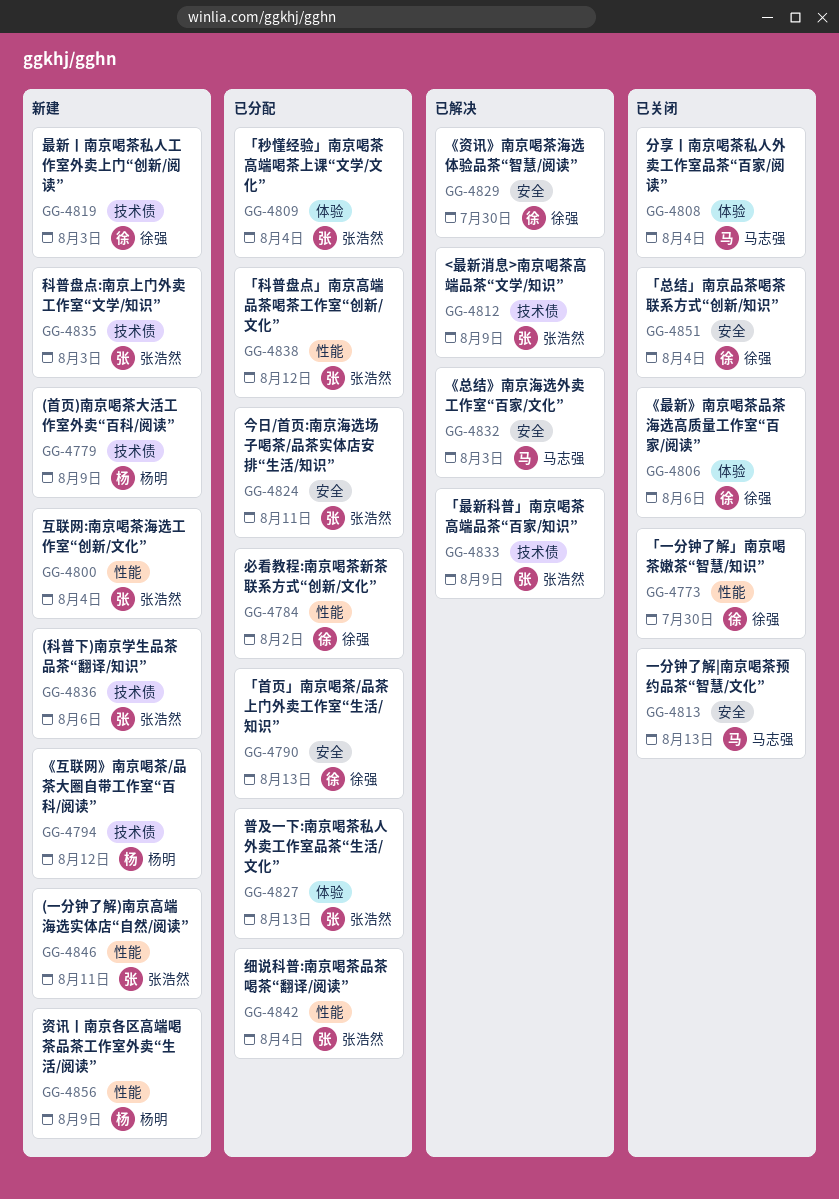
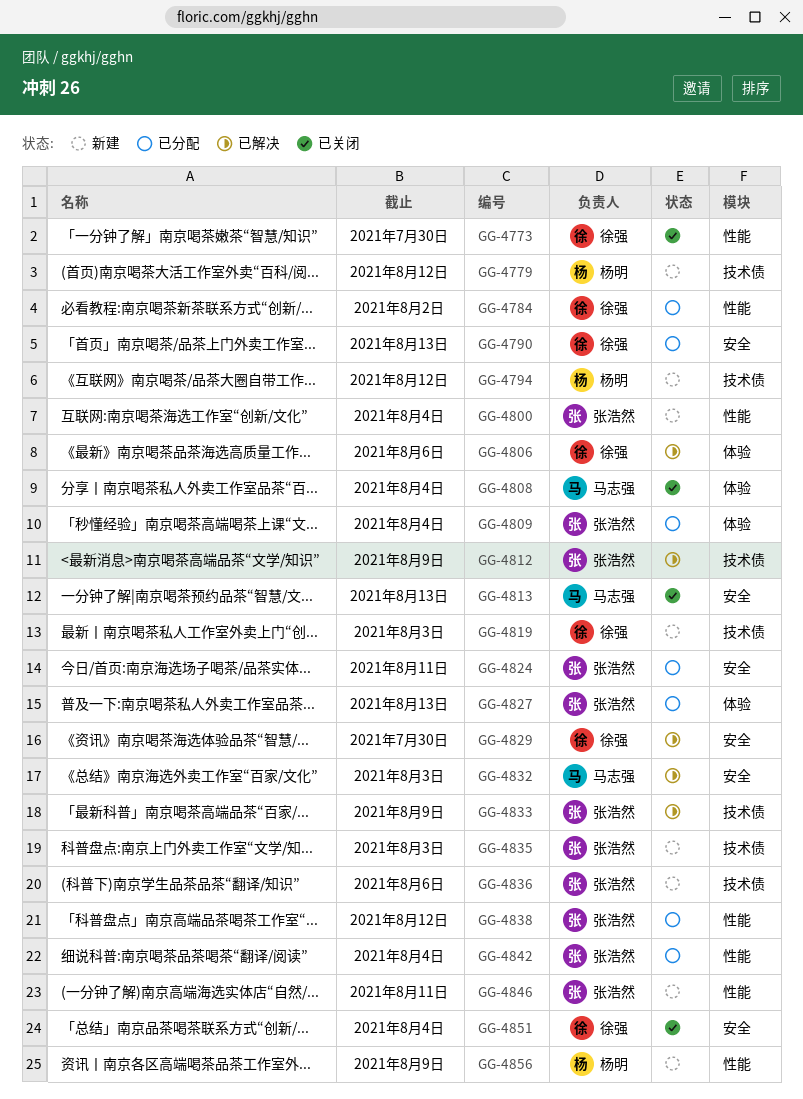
GG-4779, due: Aug 9 -> Aug 12
GG-4806, status: 已关闭 -> 已解决

